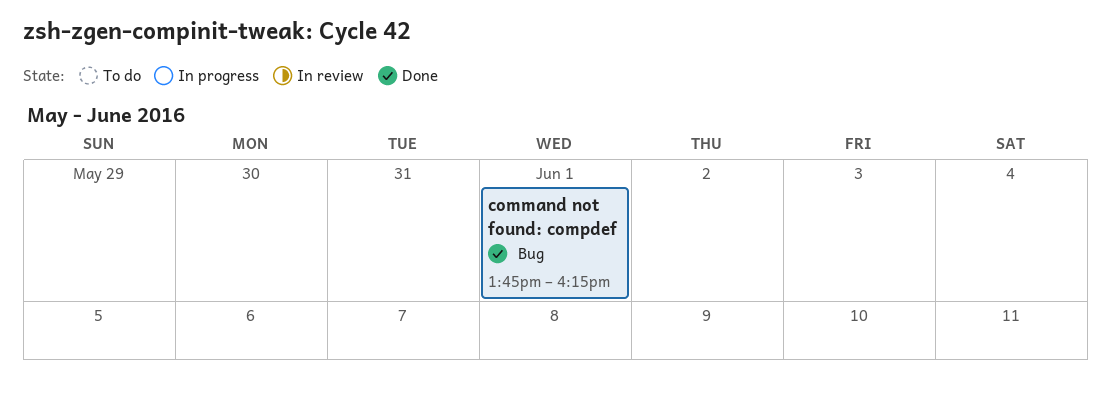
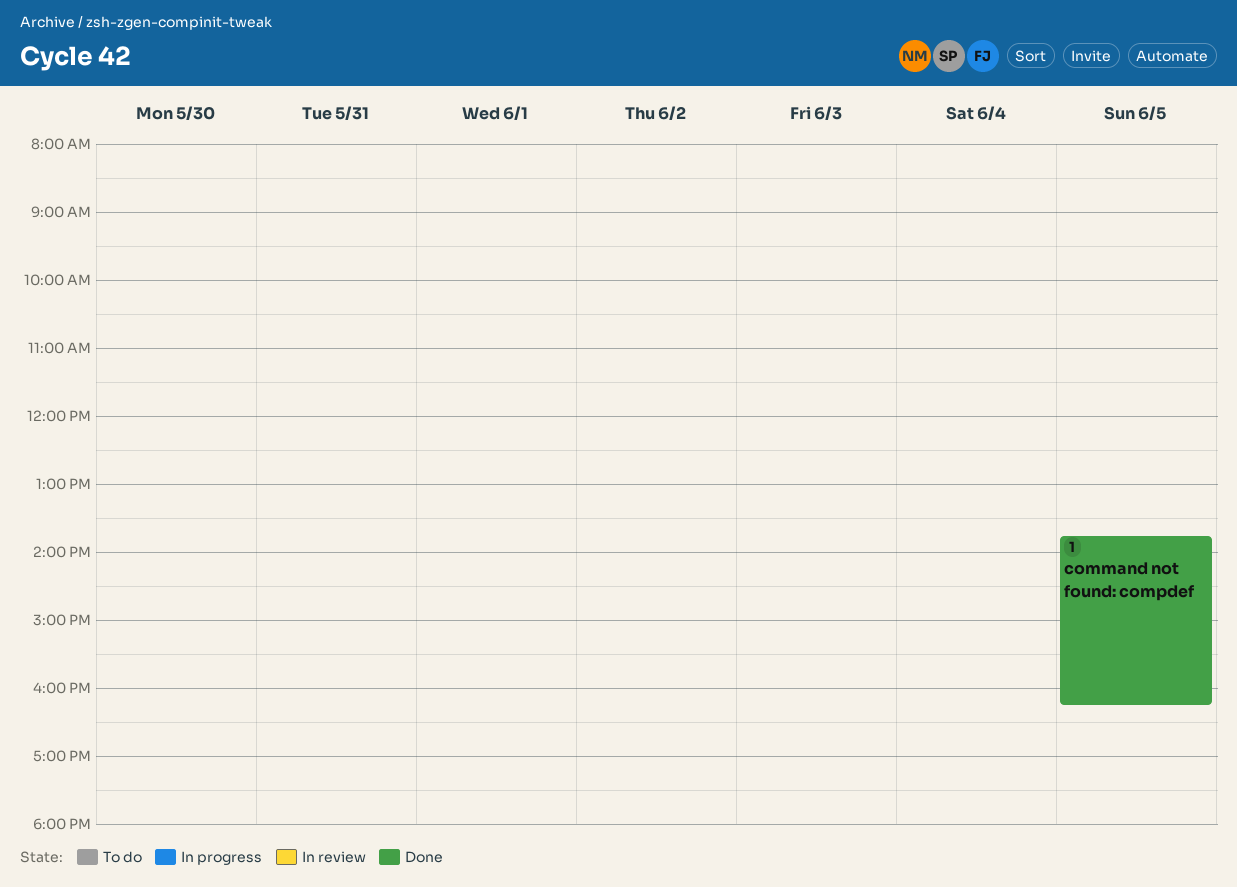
command not found: compdef, day: Jun 1 -> Jun 5

